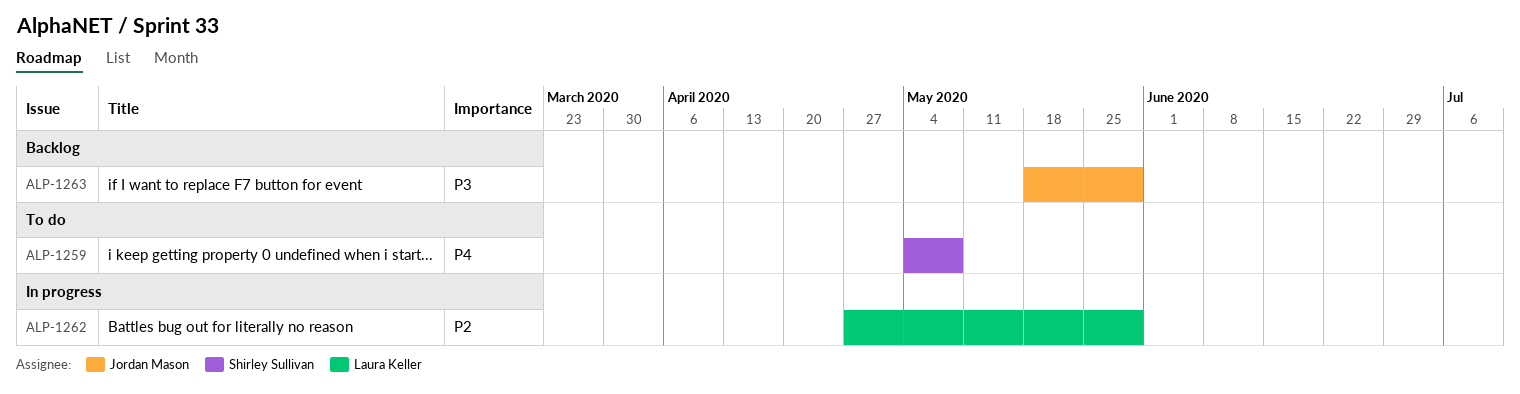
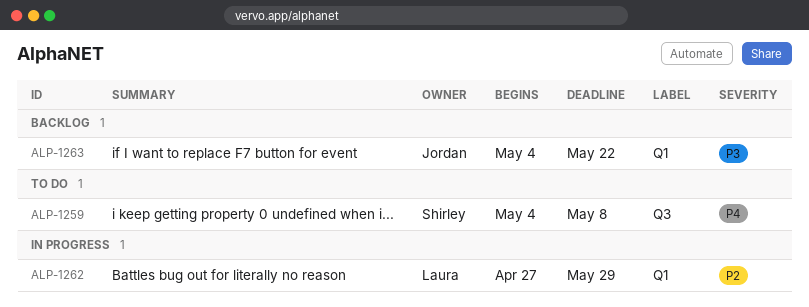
ALP-1263, start: May 18 -> May 4
ALP-1263, due: May 29 -> May 22

